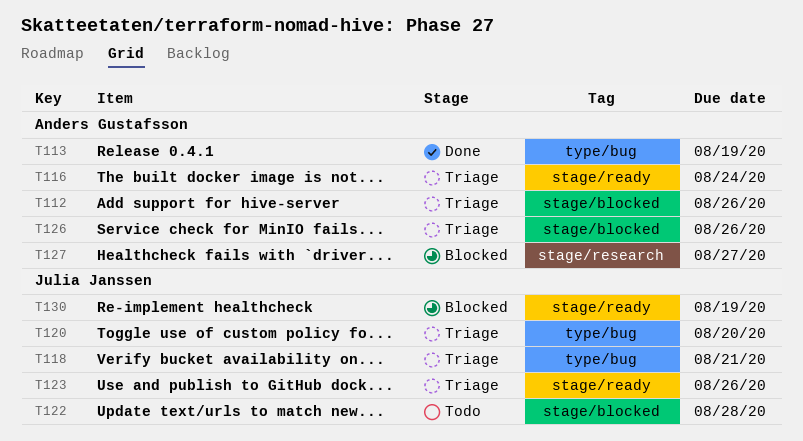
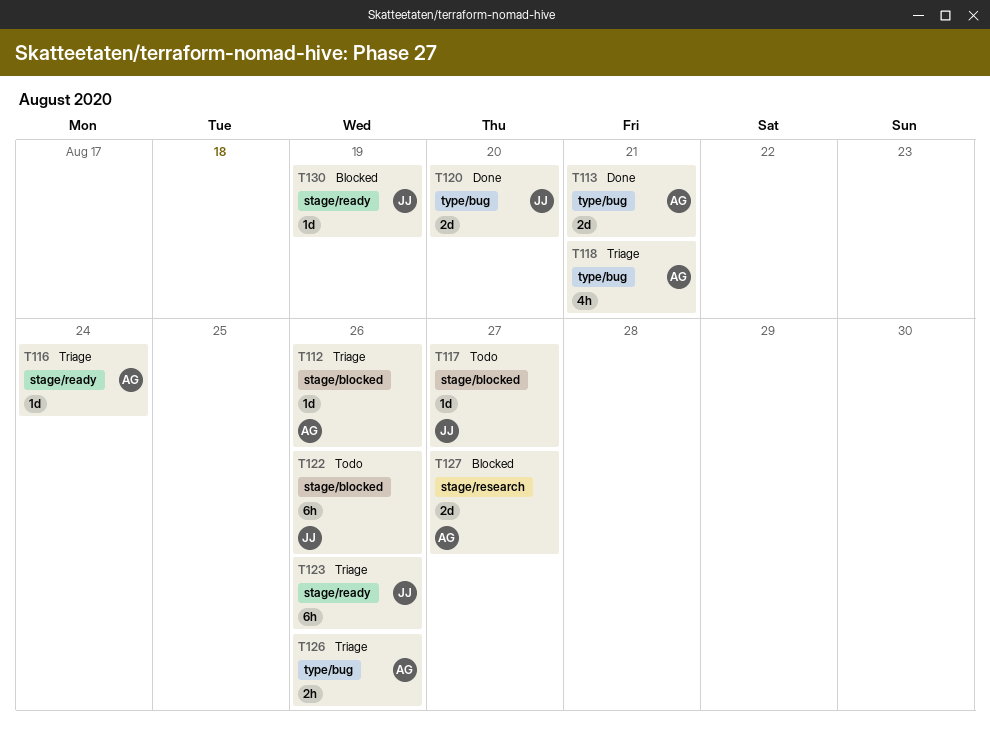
T113, due: Aug 19 -> Aug 21
T117: none -> present
T118, owner: Julia Janssen -> Anders Gustafsson
T120, status: Triage -> Done
T122, due: Aug 28 -> Aug 26
T126, label: stage/blocked -> type/bug

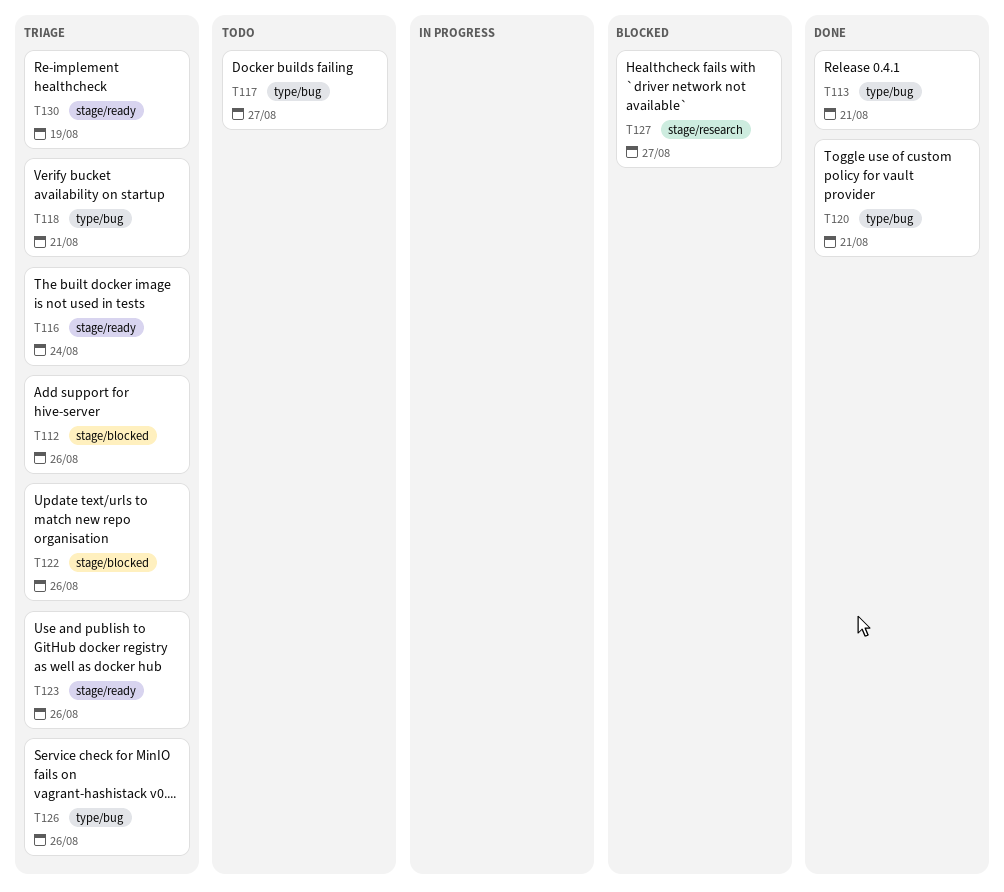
T117, label: stage/blocked -> type/bug
T120, due: Aug 20 -> Aug 21
T122, status: Todo -> Triage
T130, status: Blocked -> Triage

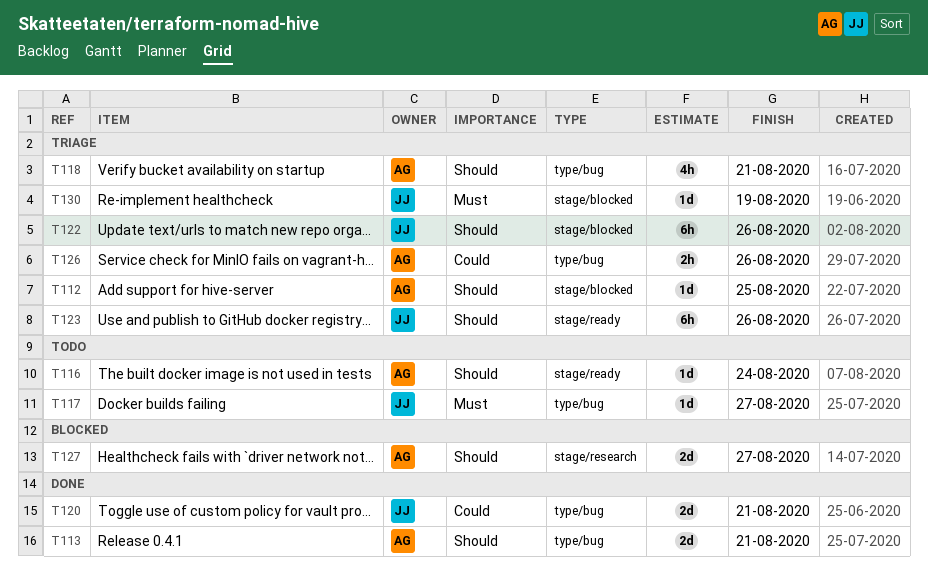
T112, due: Aug 26 -> Aug 25
T116, status: Triage -> Todo
T130, label: stage/ready -> stage/blocked

